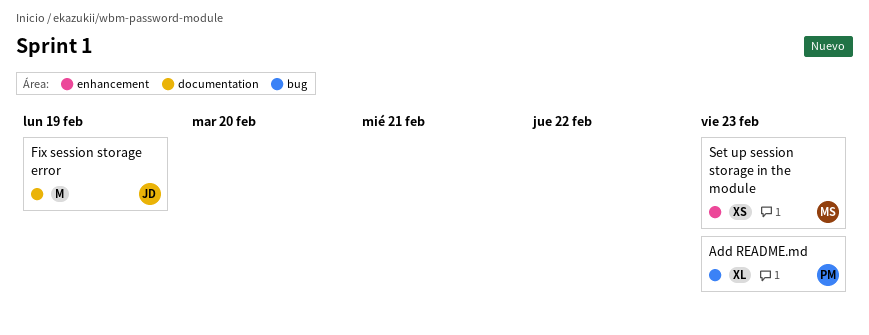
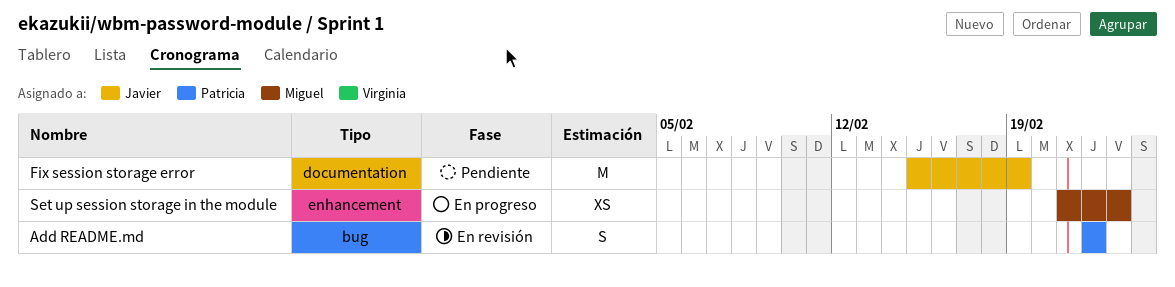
Add README.md, estimate: XL -> S
Add README.md, due: Feb 23 -> Feb 22

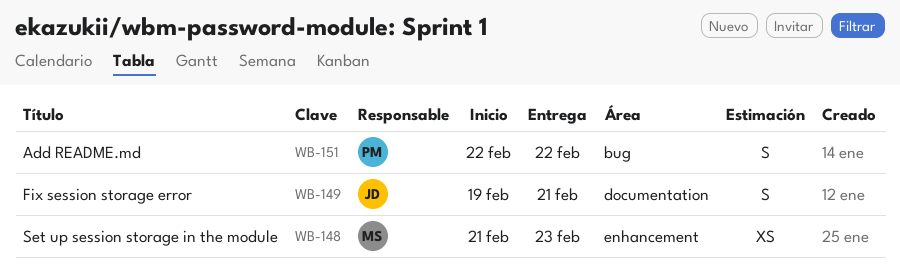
Fix session storage error, estimate: M -> S
Fix session storage error, start: Feb 15 -> Feb 19
Fix session storage error, due: Feb 19 -> Feb 21

